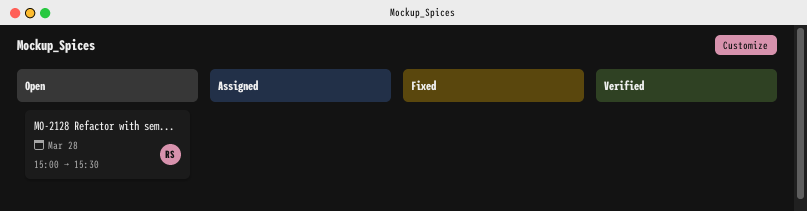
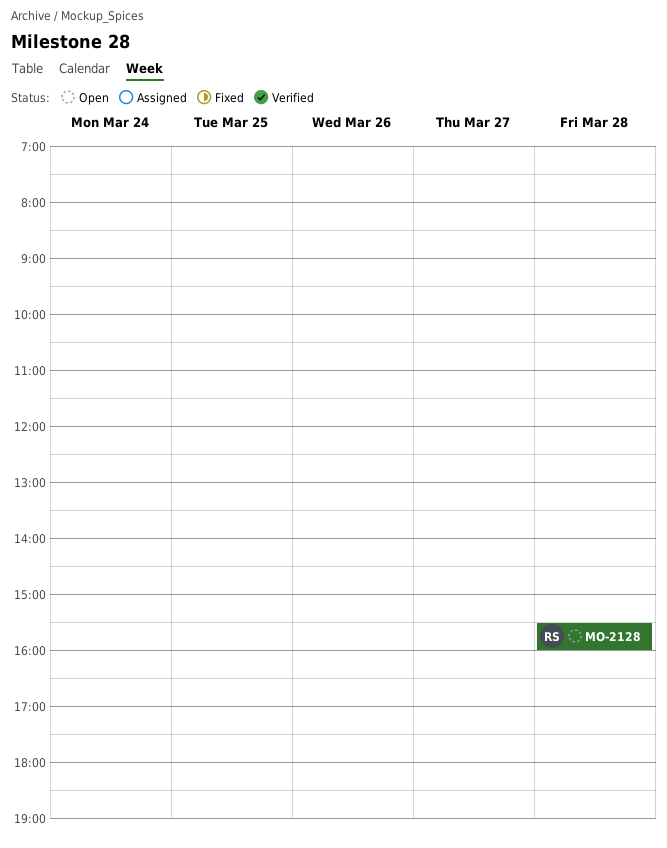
MO-2128, begins: 15:00 -> 15:30
MO-2128, ends: 15:30 -> 16:00

